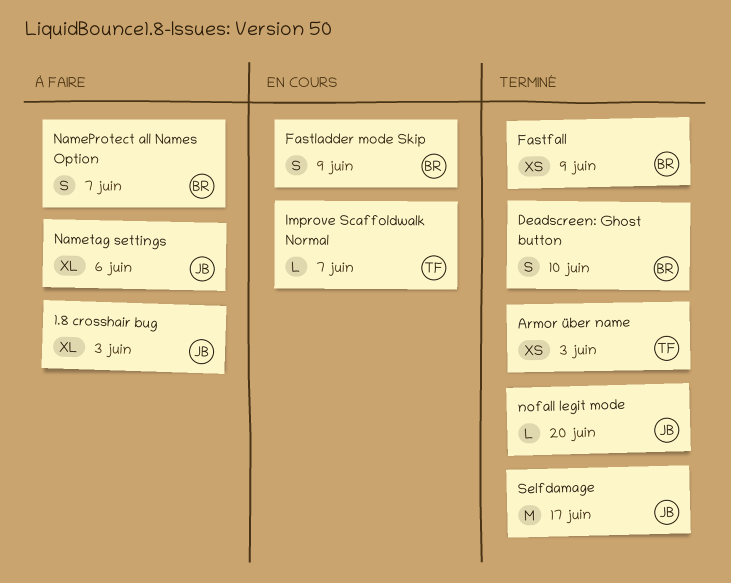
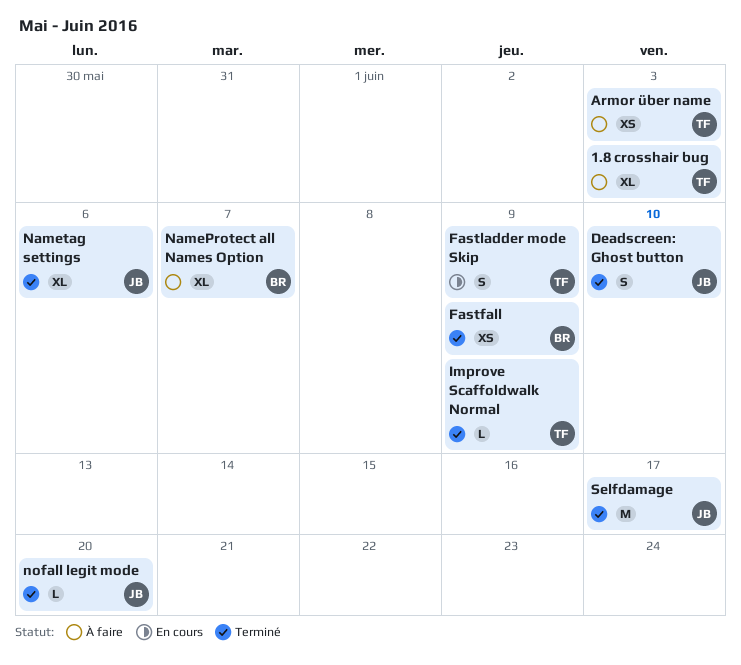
1.8 crosshair bug, owner: JB -> TF
Armor über name, status: Terminé -> À faire
Deadscreen: Ghost button, owner: BR -> JB
Fastladder mode Skip, owner: BR -> TF
Improve Scaffoldwalk Normal, status: En cours -> Terminé
Improve Scaffoldwalk Normal, due: Jun 7 -> Jun 9
NameProtect all Names Option, estimate: S -> XL
Nametag settings, status: À faire -> Terminé

